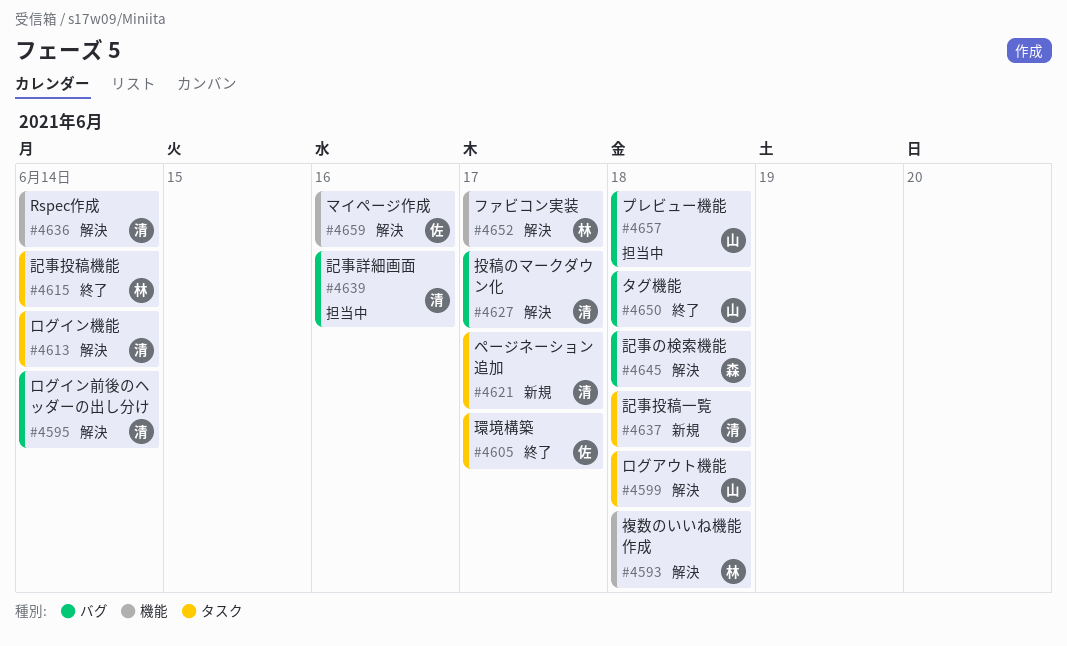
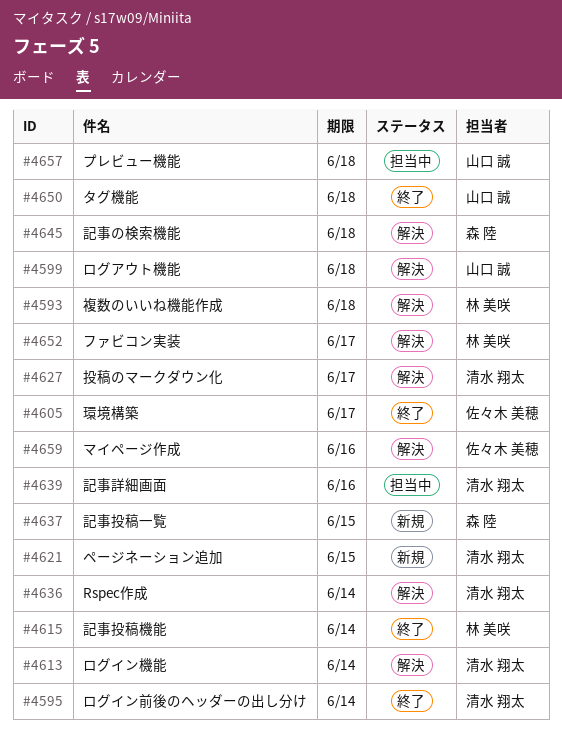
#4595, status: 解決 -> 終了
#4621, due: Jun 17 -> Jun 15
#4637, owner: 清水 翔太 -> 森 陸
#4637, due: Jun 18 -> Jun 15

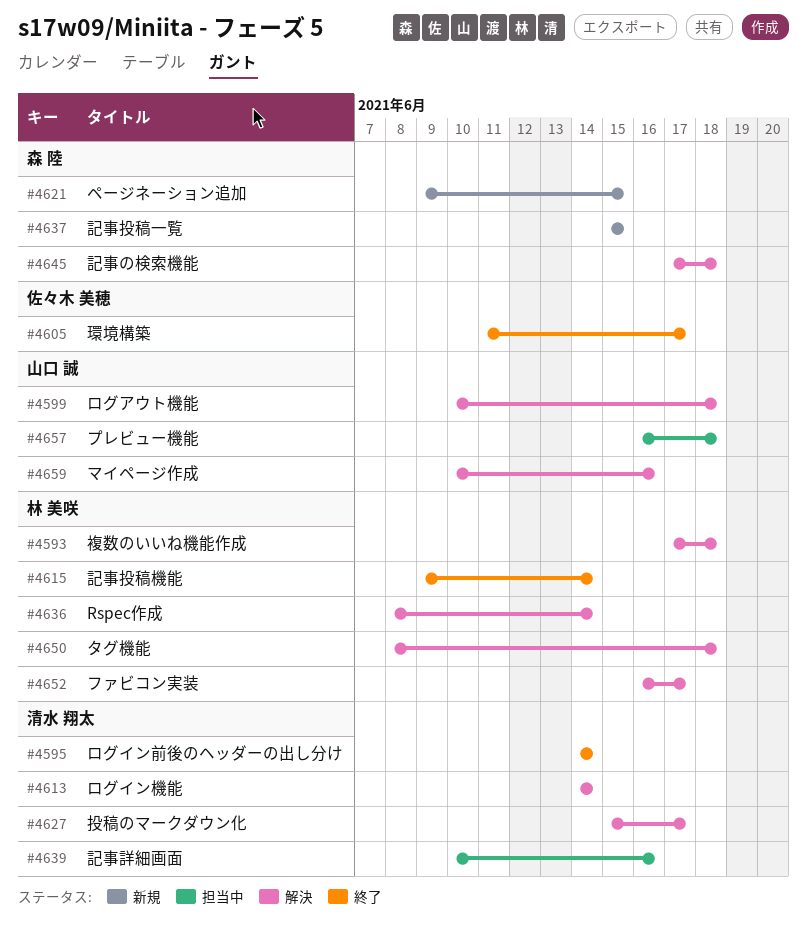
#4621, owner: 清水 翔太 -> 森 陸
#4636, owner: 清水 翔太 -> 林 美咲
#4650, status: 終了 -> 解決
#4650, owner: 山口 誠 -> 林 美咲
#4659, owner: 佐々木 美穂 -> 山口 誠

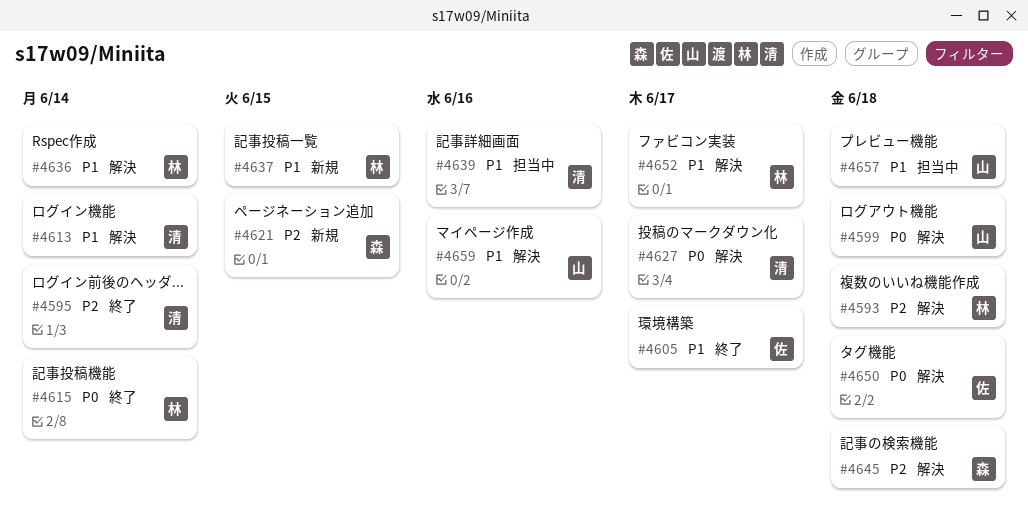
#4637, owner: 森 陸 -> 林 美咲
#4650, owner: 林 美咲 -> 佐々木 美穂

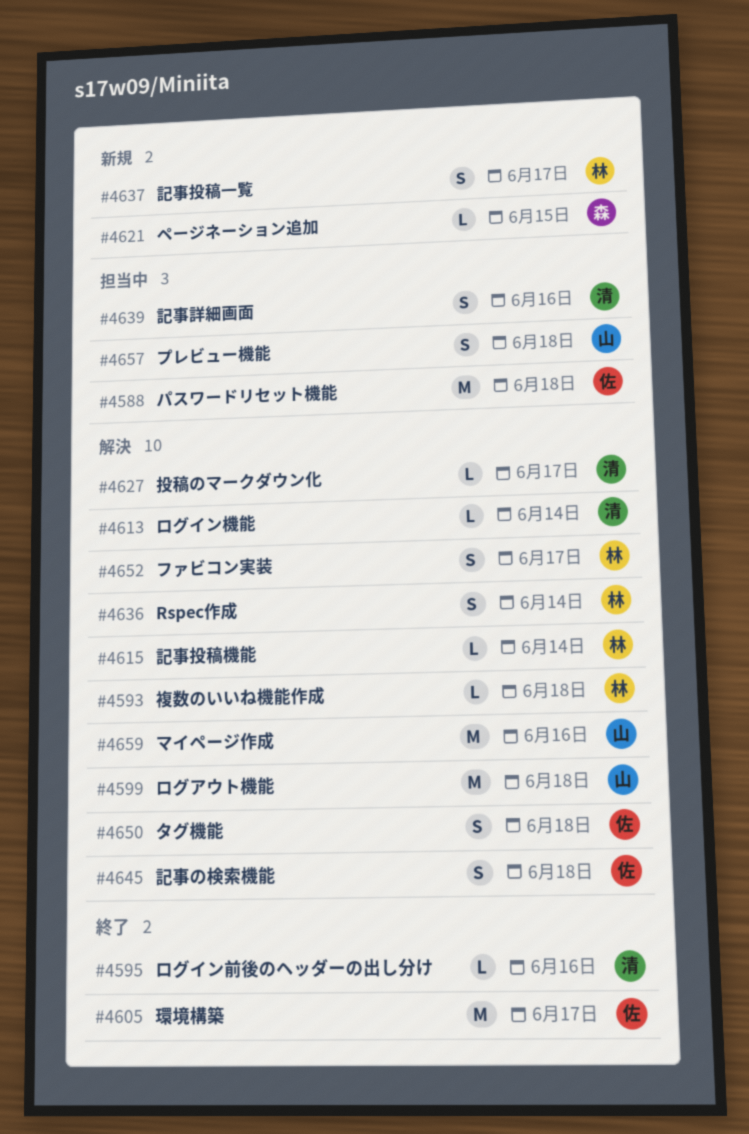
#4588: none -> present
#4595, due: Jun 14 -> Jun 16
#4615, status: 終了 -> 解決
#4637, due: Jun 15 -> Jun 17
#4645, owner: 森 -> 佐

